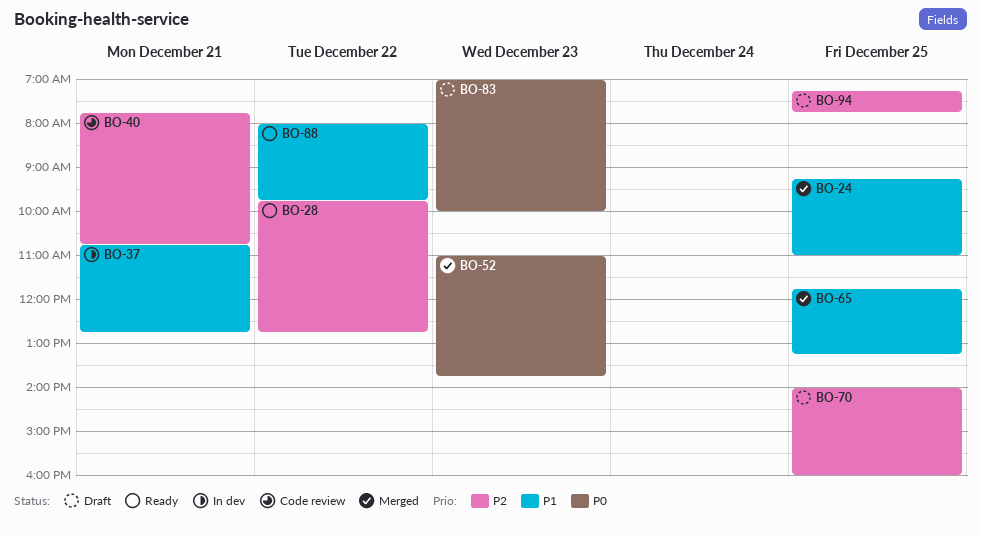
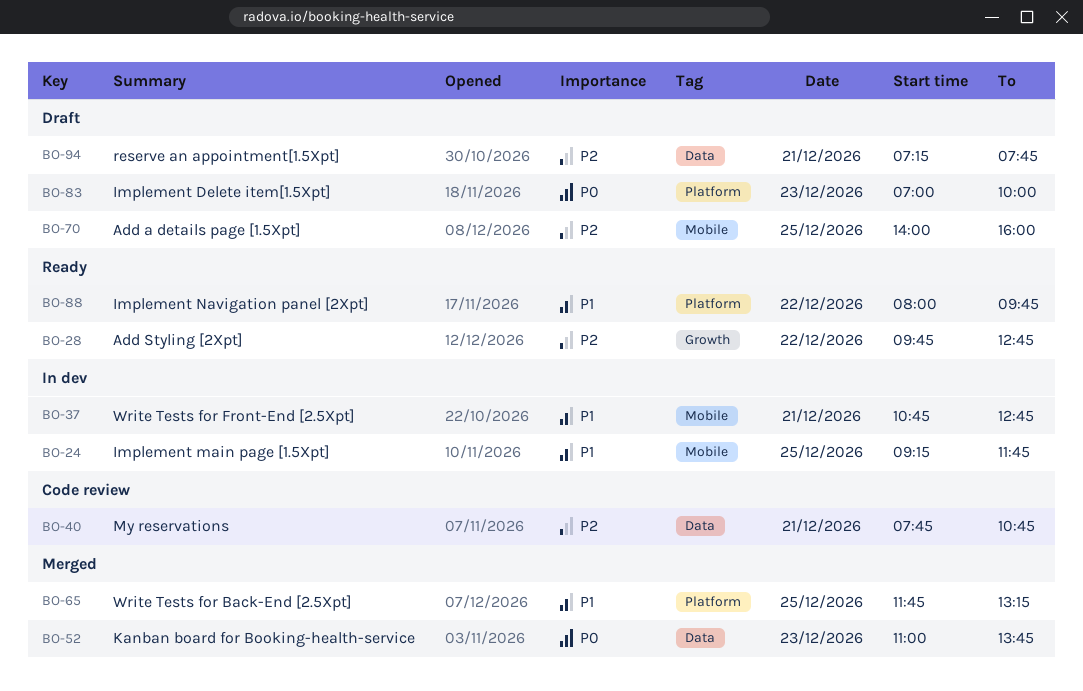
BO-24, status: Merged -> In dev
BO-24, ends: 11:00 -> 11:45
BO-94, day: Dec 25 -> Dec 21

